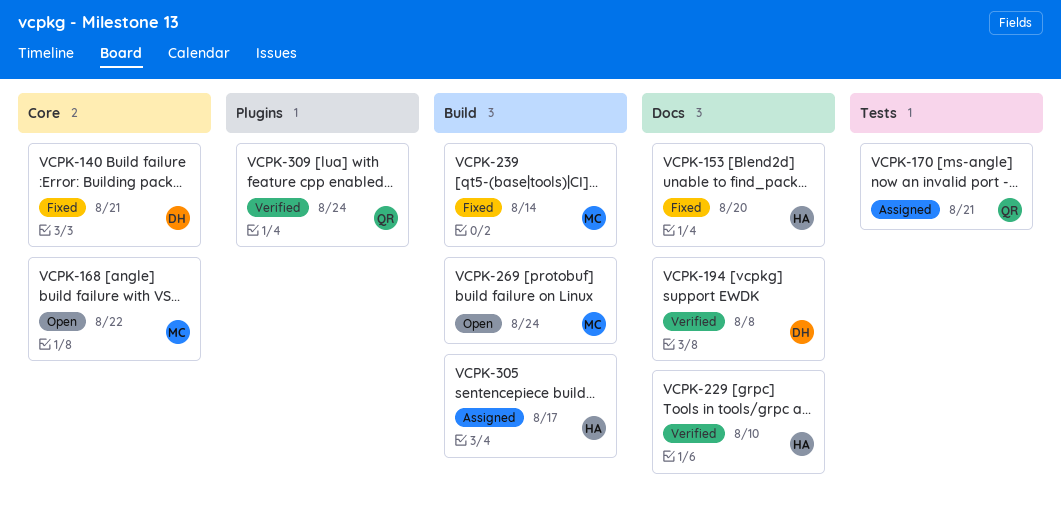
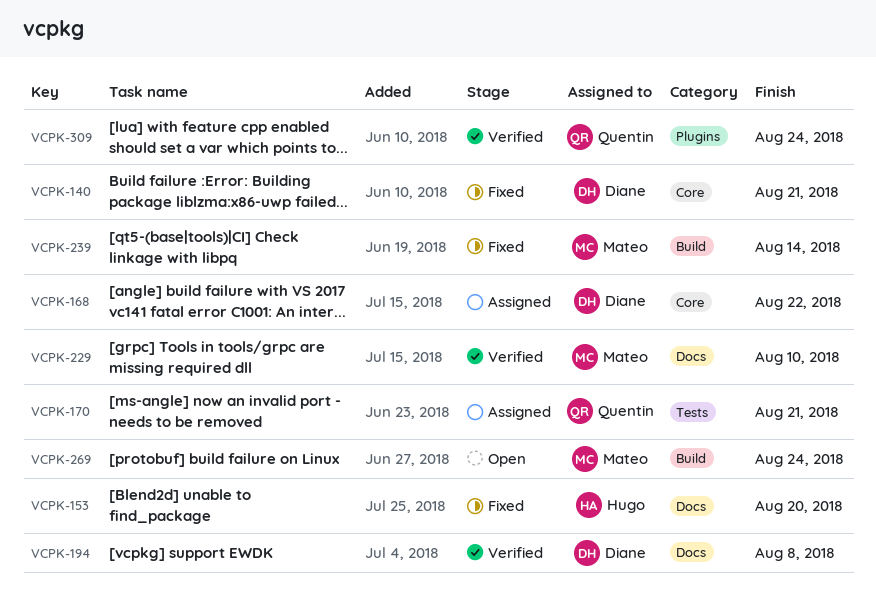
VCPK-168, status: Open -> Assigned
VCPK-168, owner: Mateo -> Diane
VCPK-229, owner: Hugo -> Mateo
VCPK-305: present -> none

